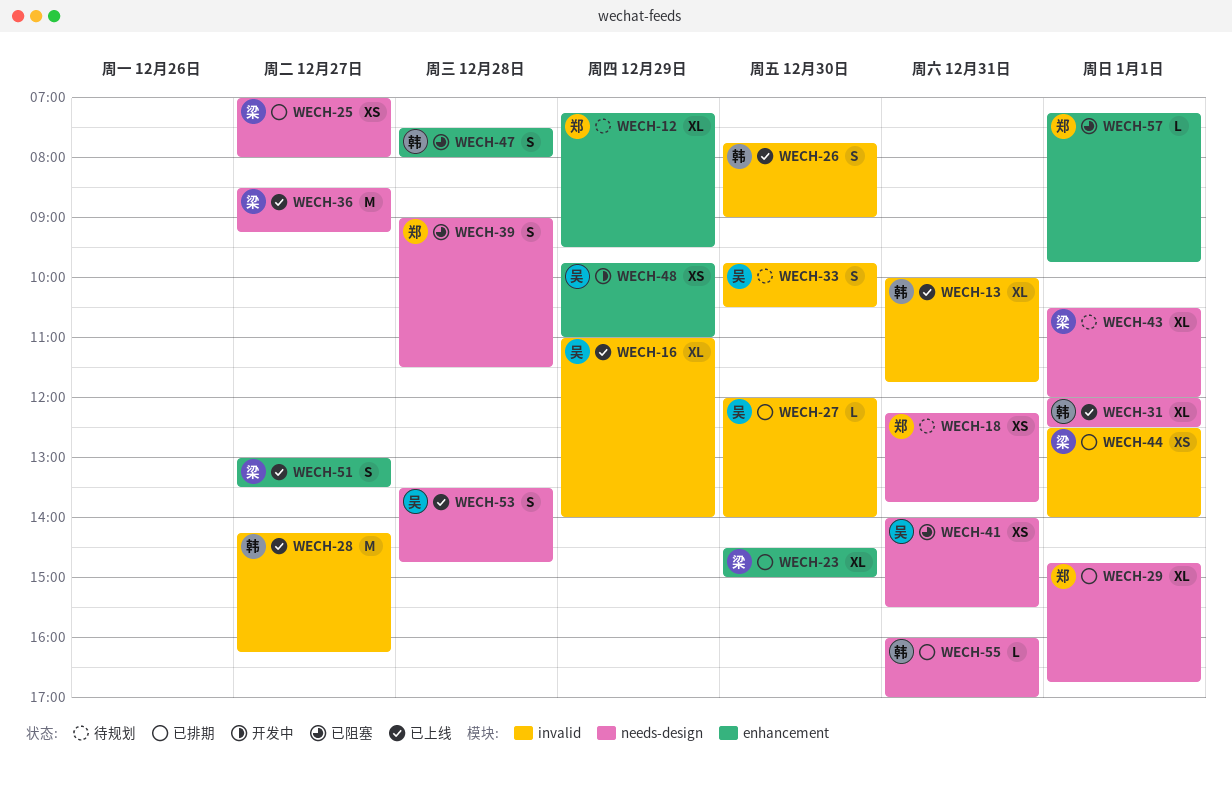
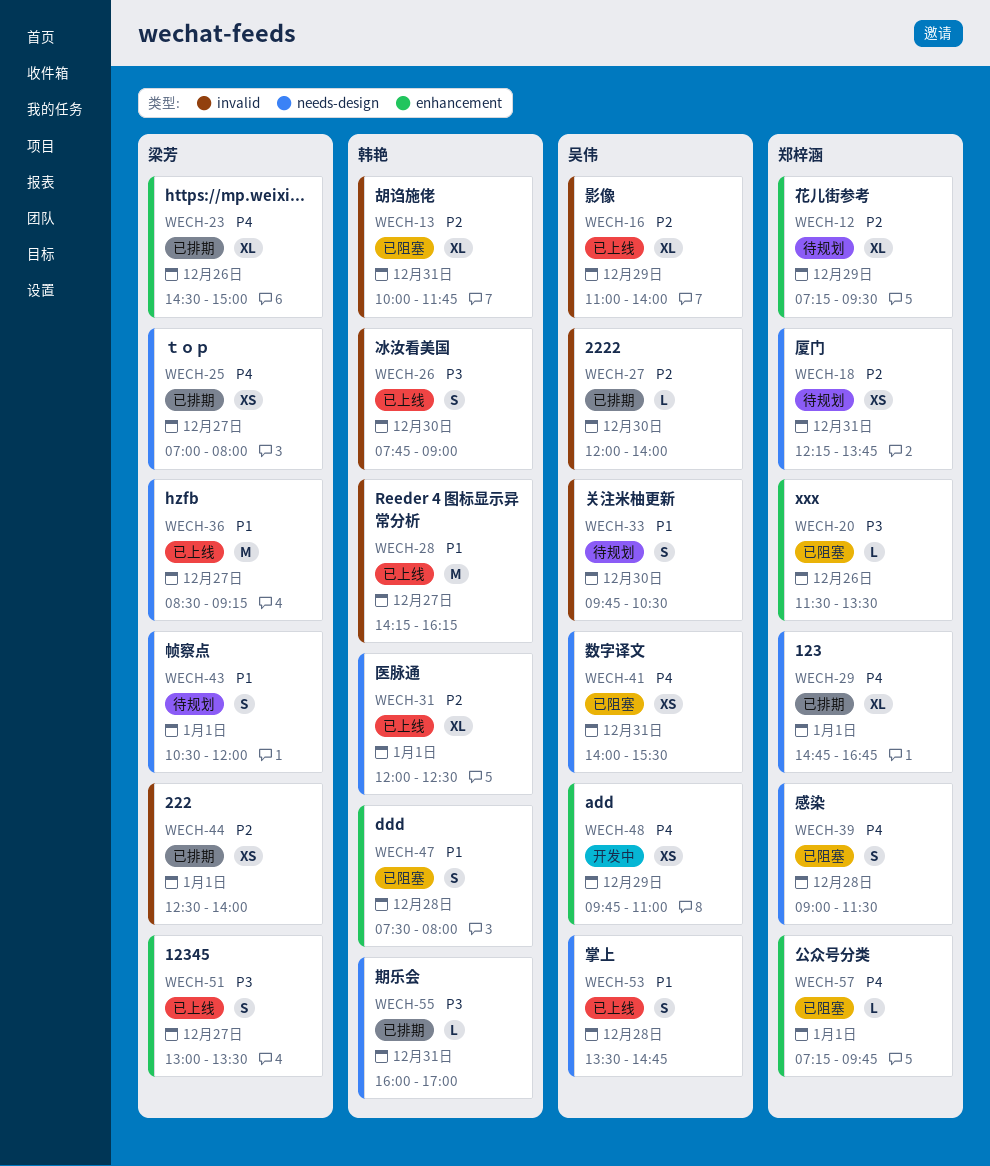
WECH-13, status: 已上线 -> 已阻塞
WECH-20: none -> present
WECH-23, day: Dec 30 -> Dec 26
WECH-43, estimate: XL -> S

